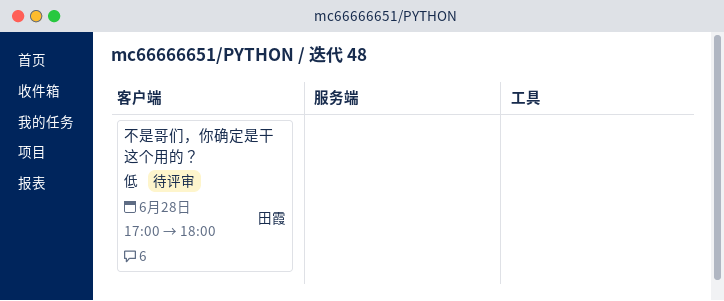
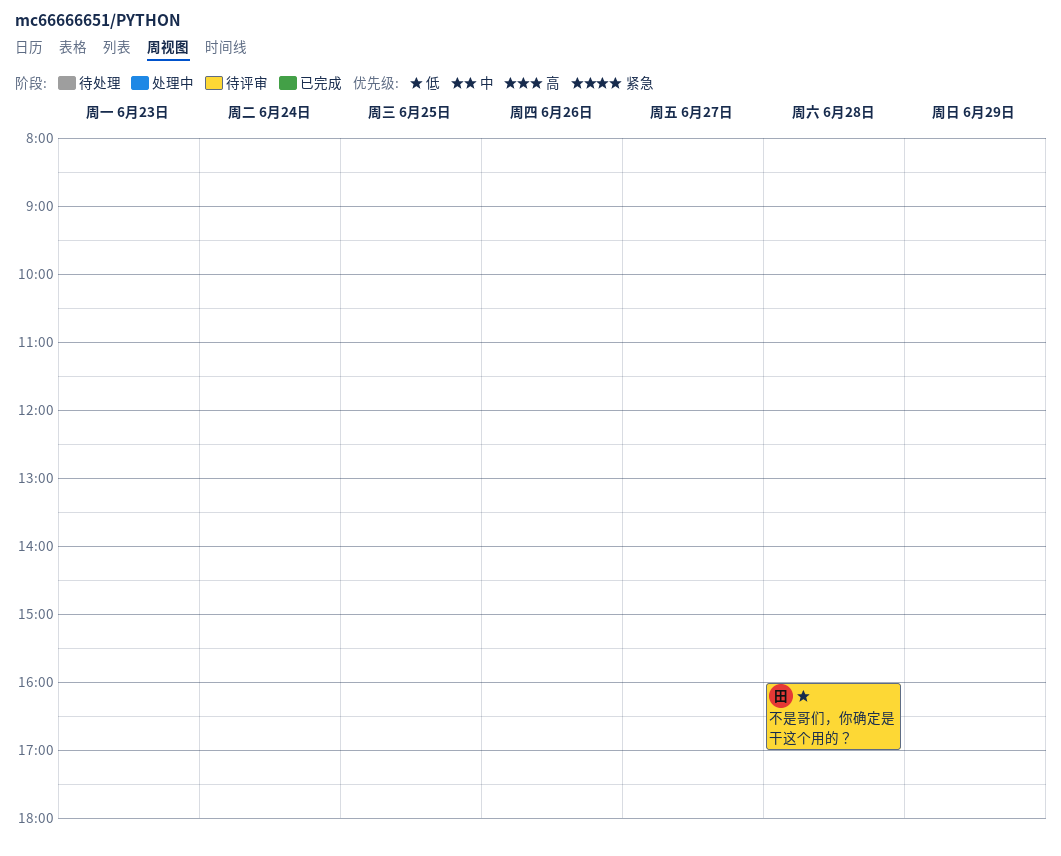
不是哥们，你确定是干这个用的？, begins: 17:00 -> 16:00
不是哥们，你确定是干这个用的？, ends: 18:00 -> 17:00

